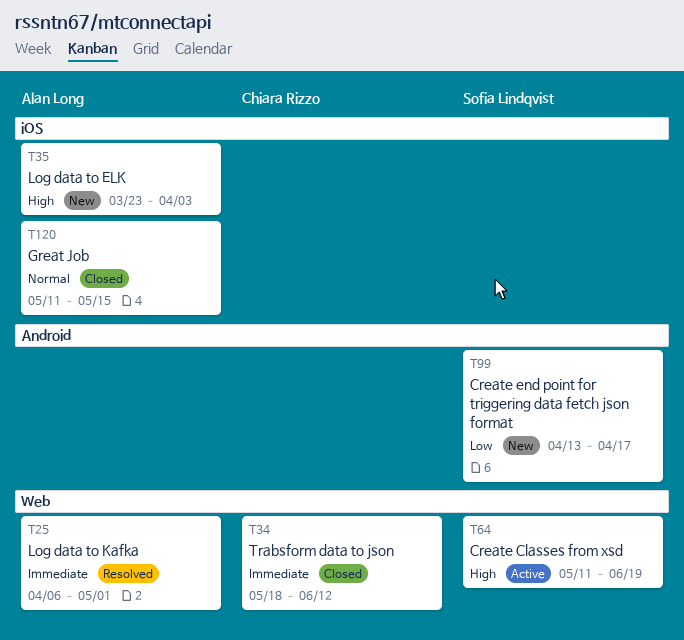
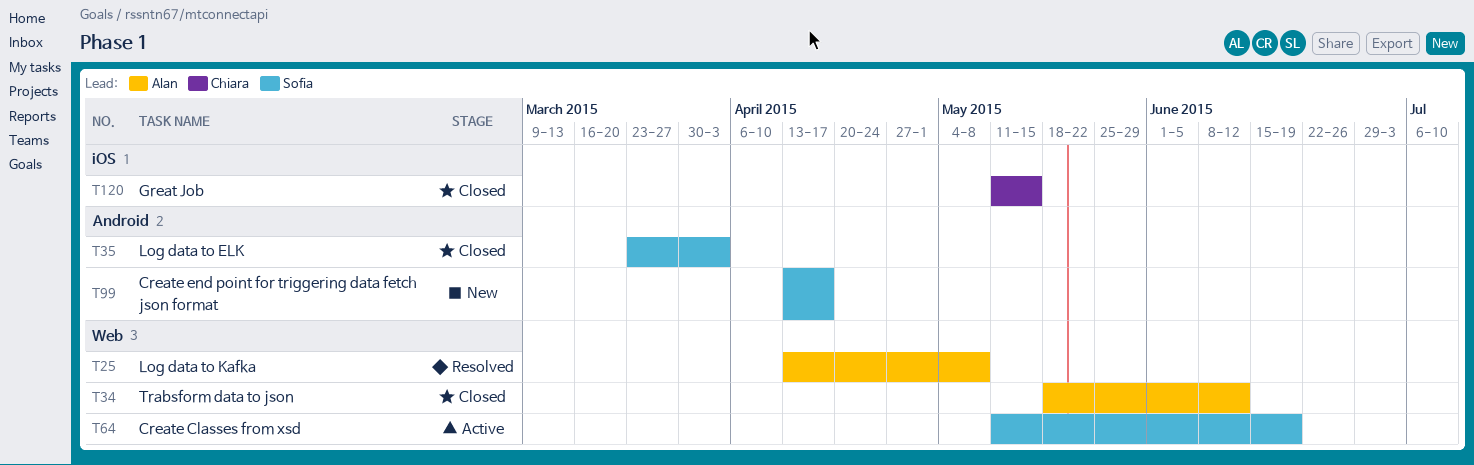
T25, start: Apr 6 -> Apr 13
T25, due: May 1 -> May 8
T34, owner: Chiara Rizzo -> Alan Long
T35, status: New -> Closed
T35, owner: Alan Long -> Sofia Lindqvist
T35, label: iOS -> Android
T120, owner: Alan Long -> Chiara Rizzo

